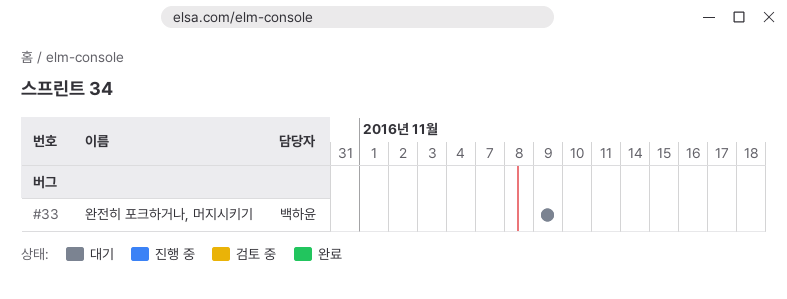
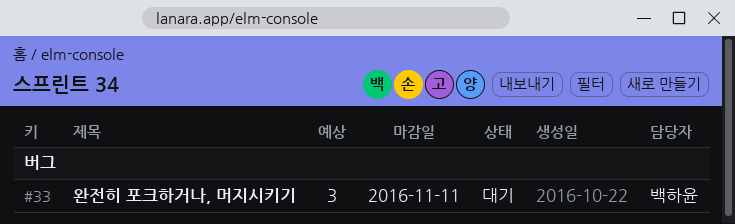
#33, due: Nov 9 -> Nov 11

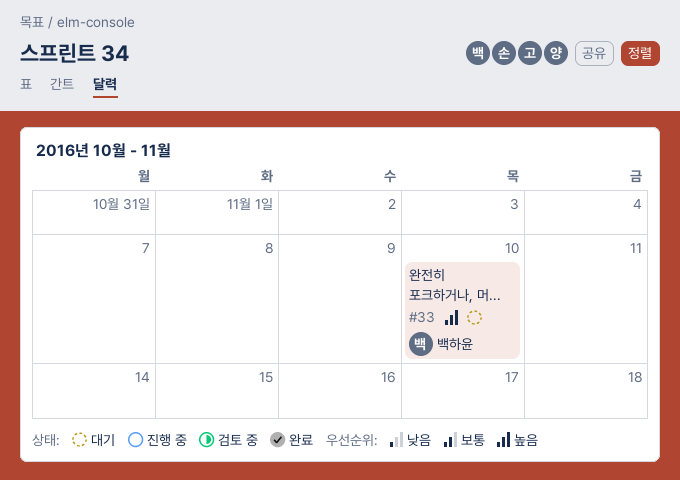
#33, due: Nov 11 -> Nov 10

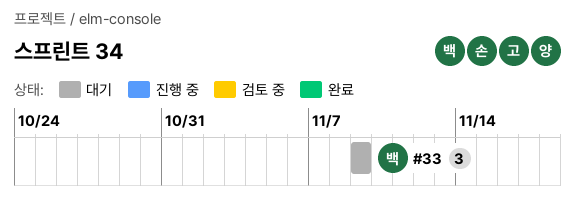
#33, due: Nov 10 -> Nov 9

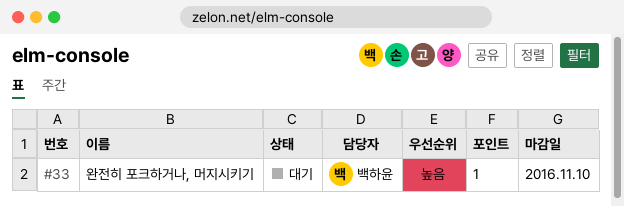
#33, estimate: 3 -> 1
#33, due: Nov 9 -> Nov 10

